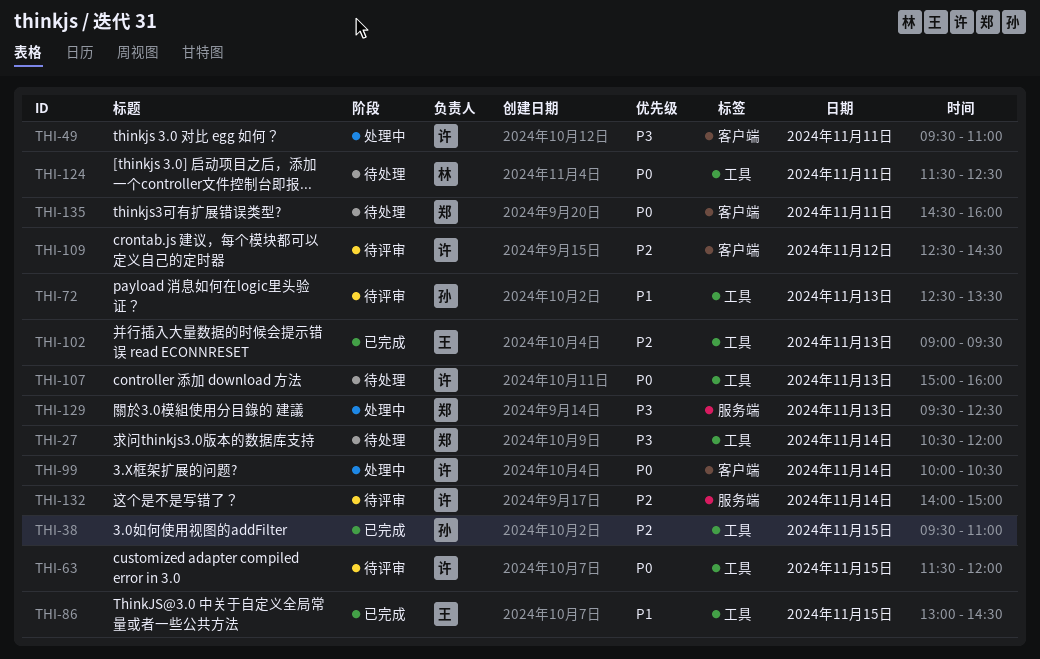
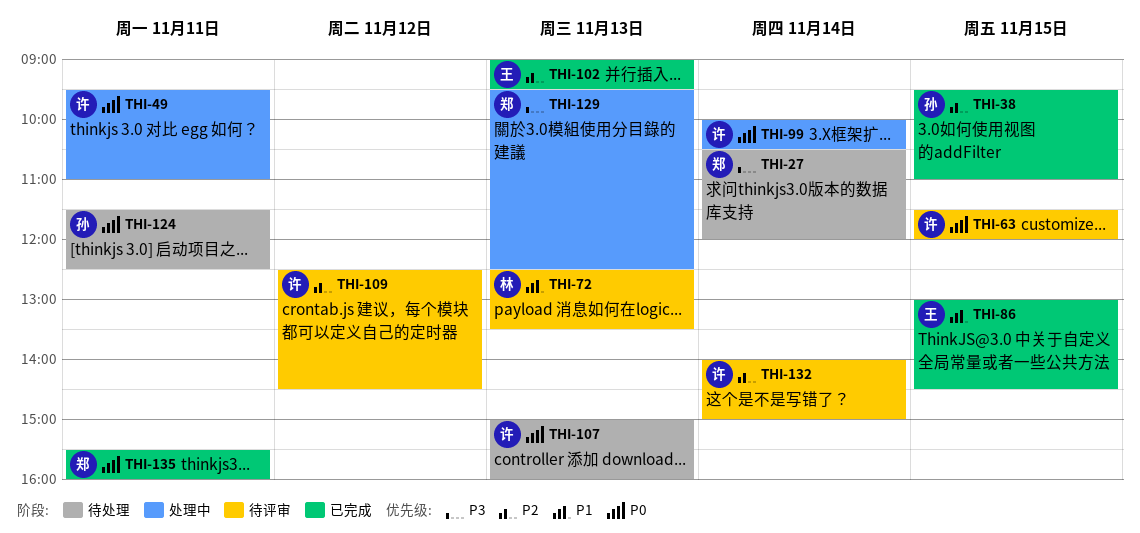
THI-49, priority: P3 -> P0
THI-72, owner: 孙 -> 林
THI-124, owner: 林 -> 孙
THI-135, status: 待处理 -> 已完成
THI-135, begins: 14:30 -> 15:30

